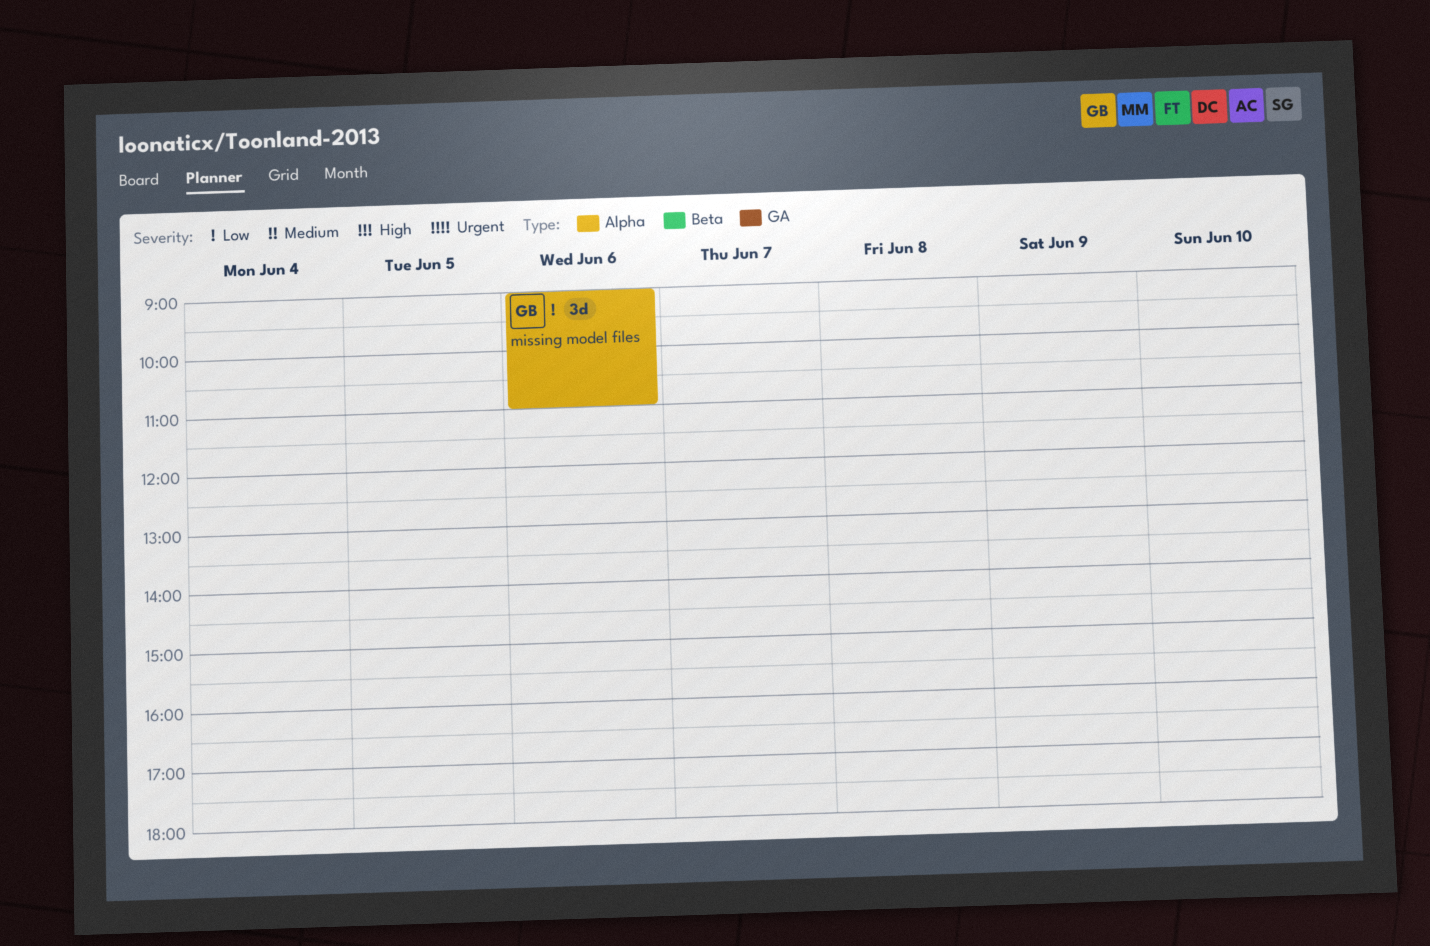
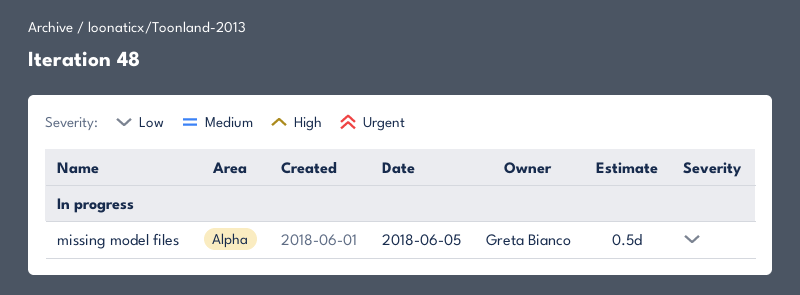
missing model files, estimate: 3d -> 0.5d
missing model files, day: Jun 6 -> Jun 5

